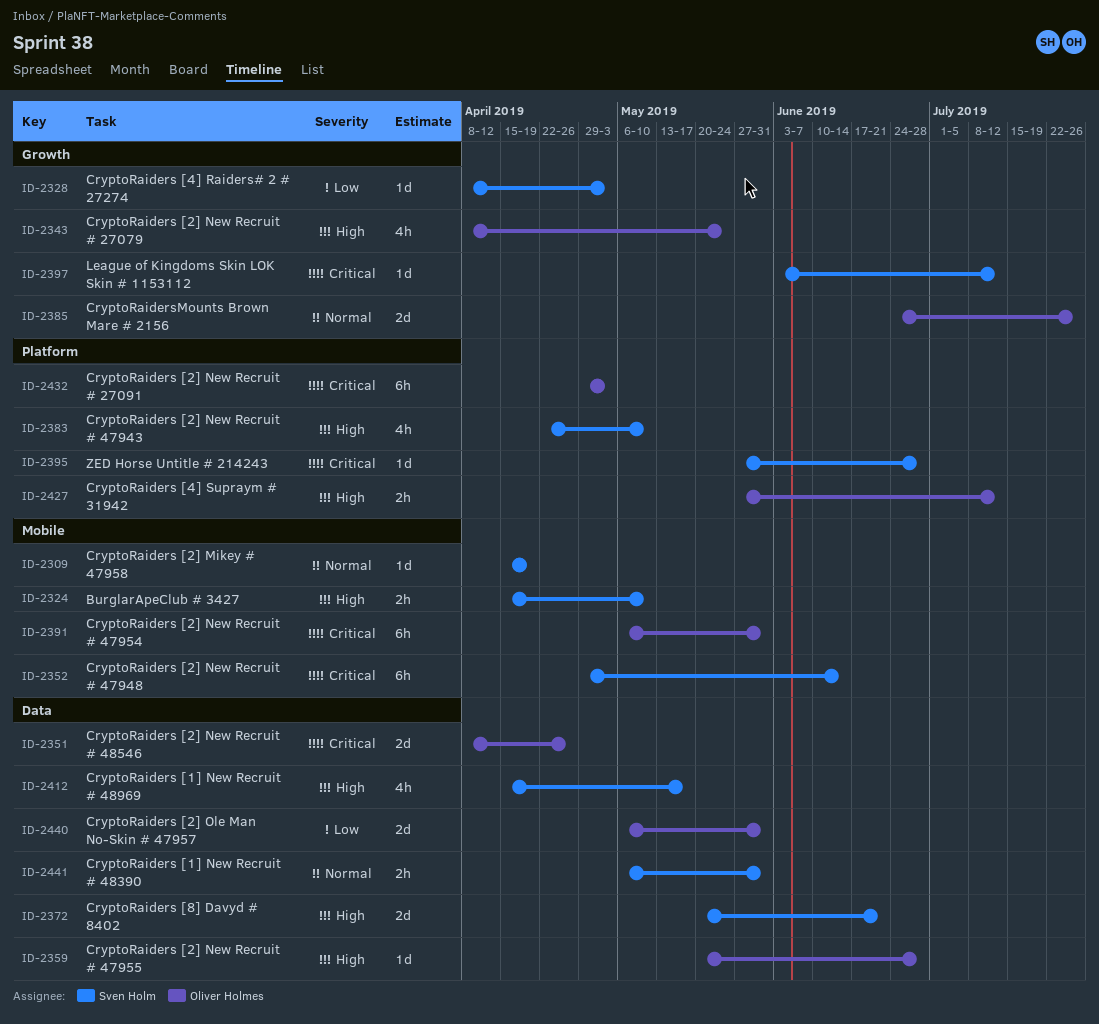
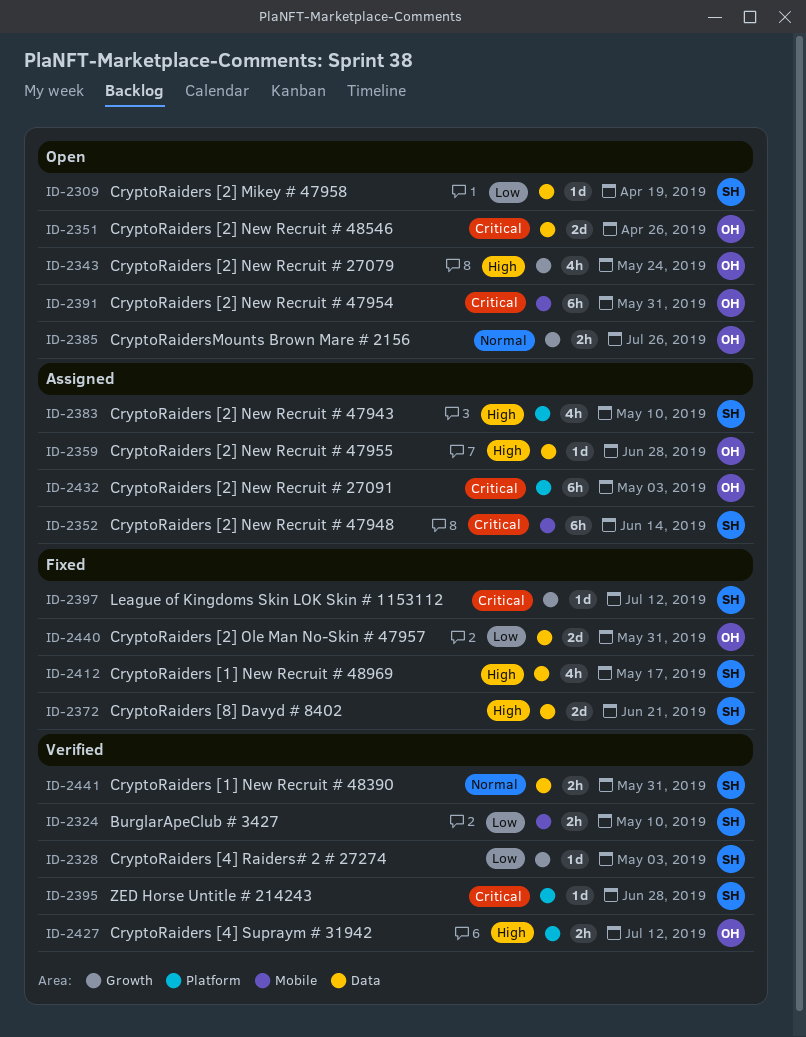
ID-2309, priority: Normal -> Low
ID-2309, label: Mobile -> Data
ID-2324, priority: High -> Low
ID-2385, estimate: 2d -> 2h

